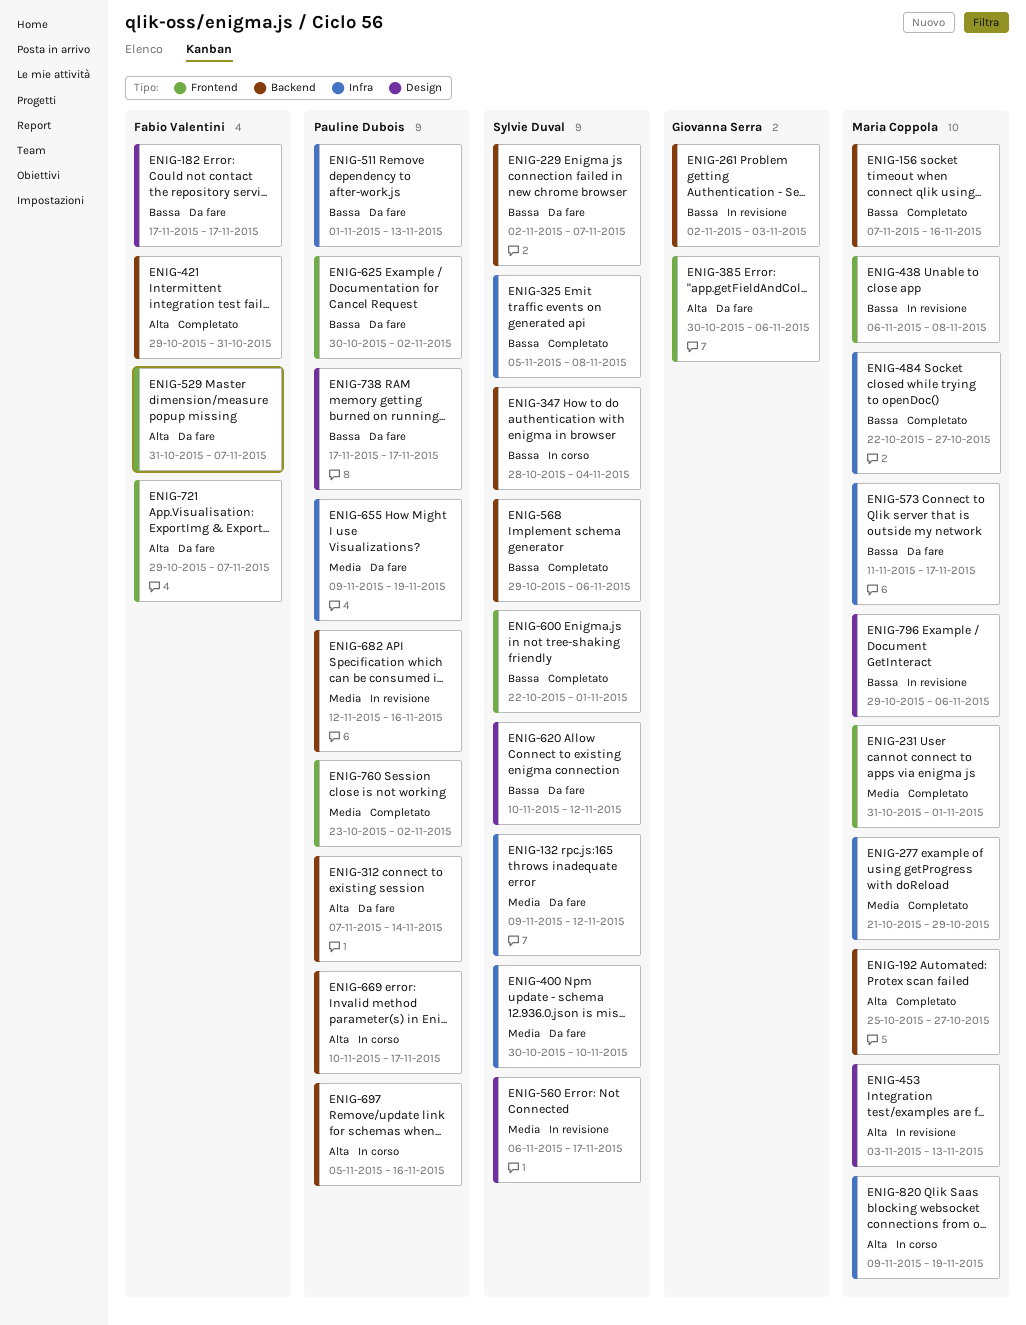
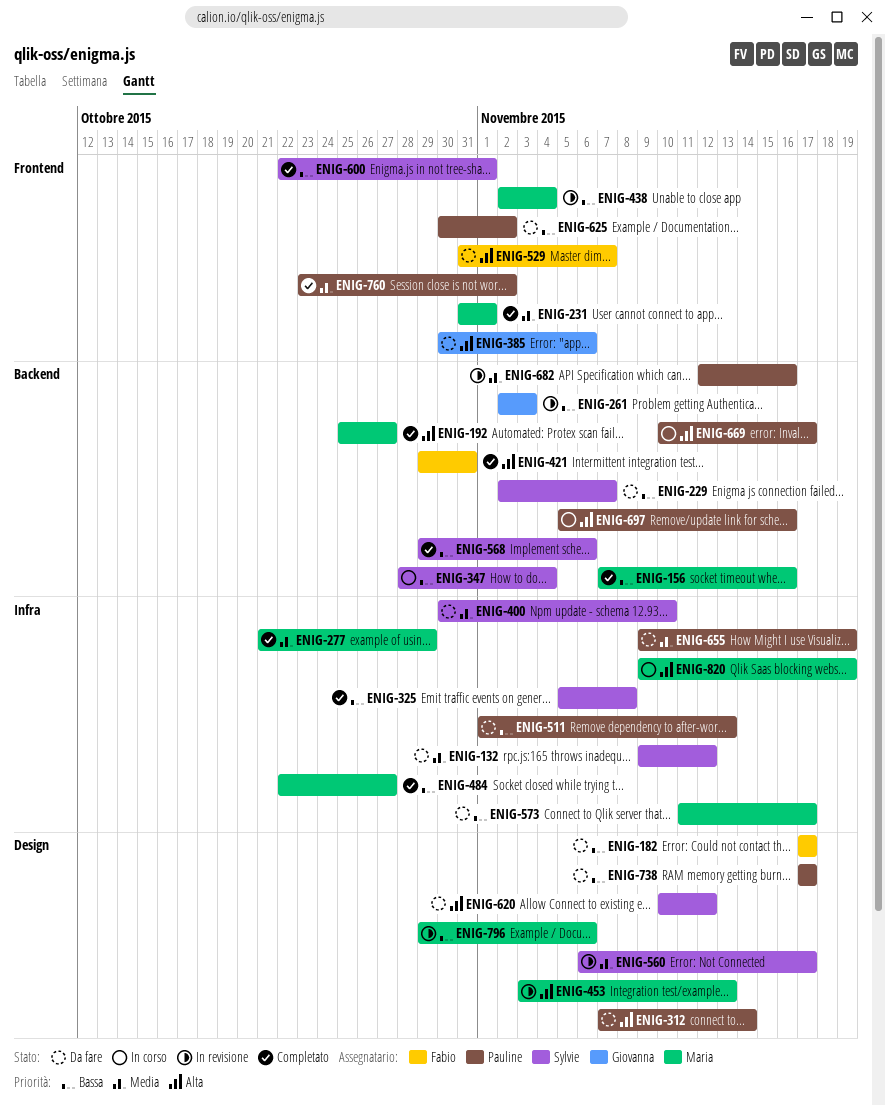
ENIG-312, label: Backend -> Design
ENIG-438, start: Nov 6 -> Nov 2
ENIG-438, due: Nov 8 -> Nov 4
ENIG-620, priority: Bassa -> Alta
ENIG-721: present -> none

